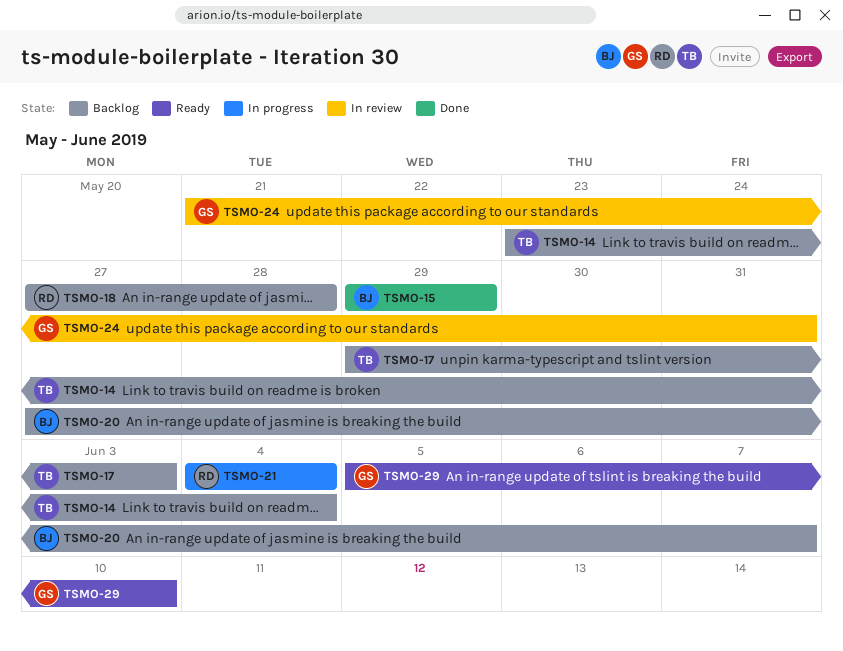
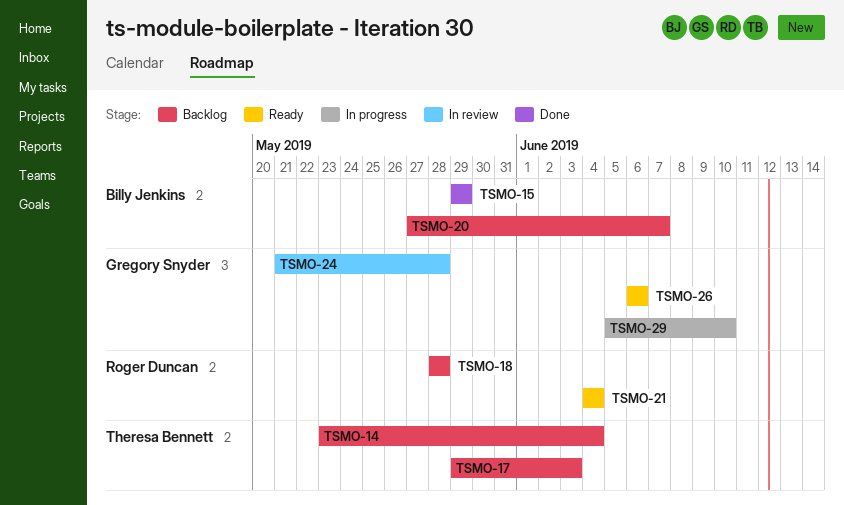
TSMO-18, start: May 27 -> May 28
TSMO-21, status: In progress -> Ready
TSMO-24, due: May 31 -> May 28
TSMO-26: none -> present
TSMO-29, status: Ready -> In progress

